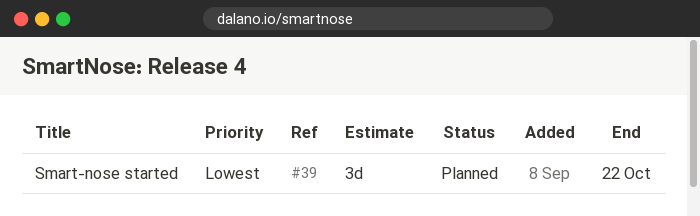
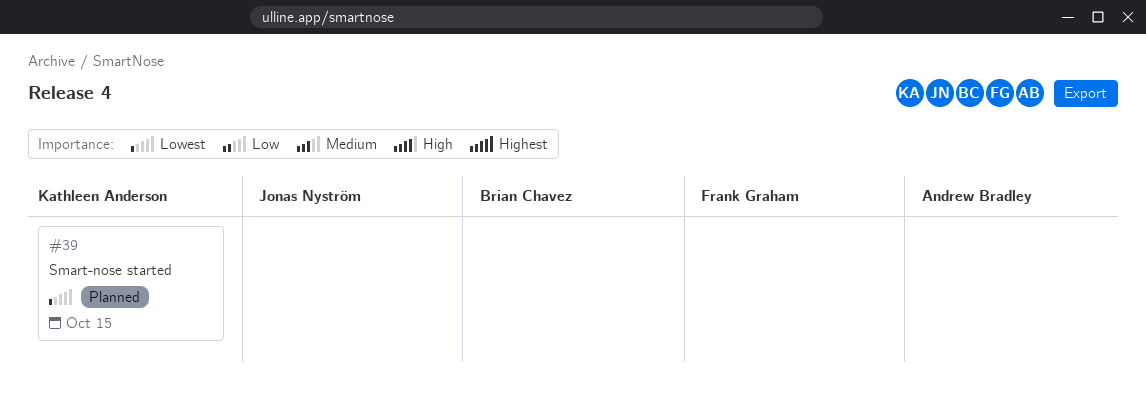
#39, due: Oct 22 -> Oct 15

